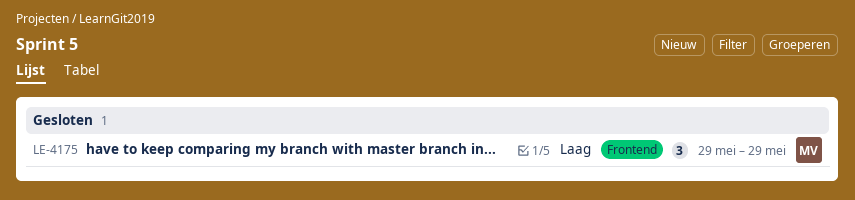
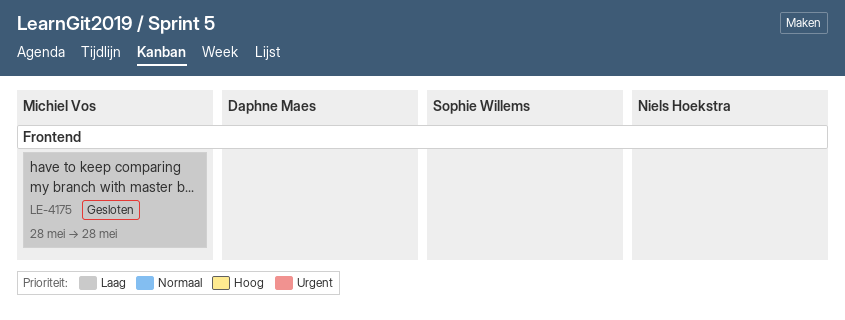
LE-4175, start: May 29 -> May 28
LE-4175, due: May 29 -> May 28

